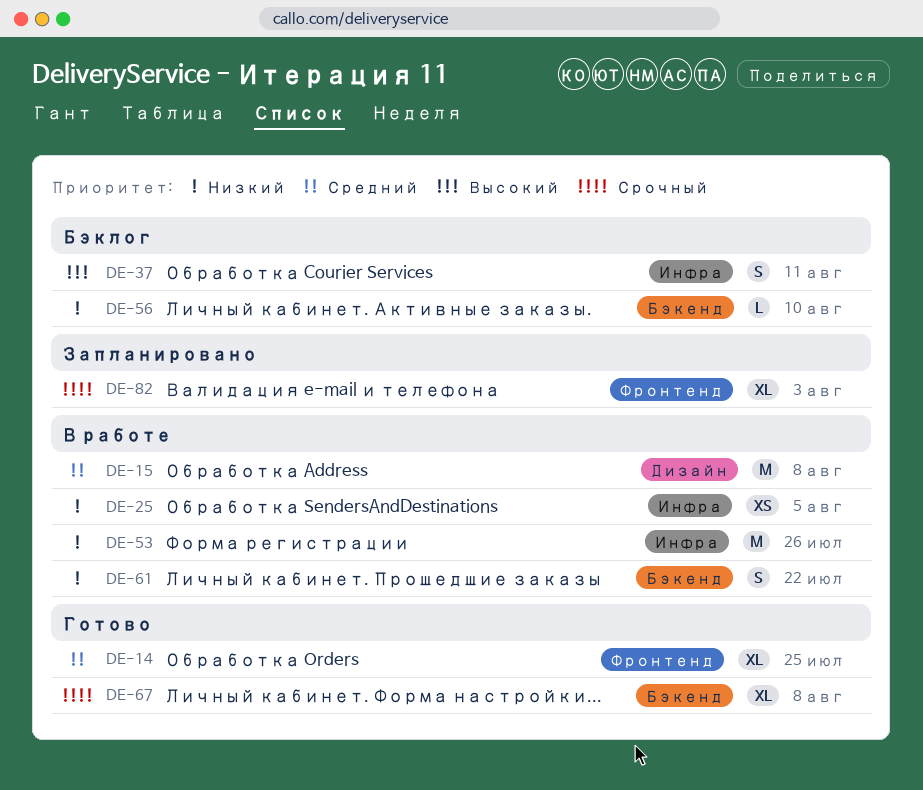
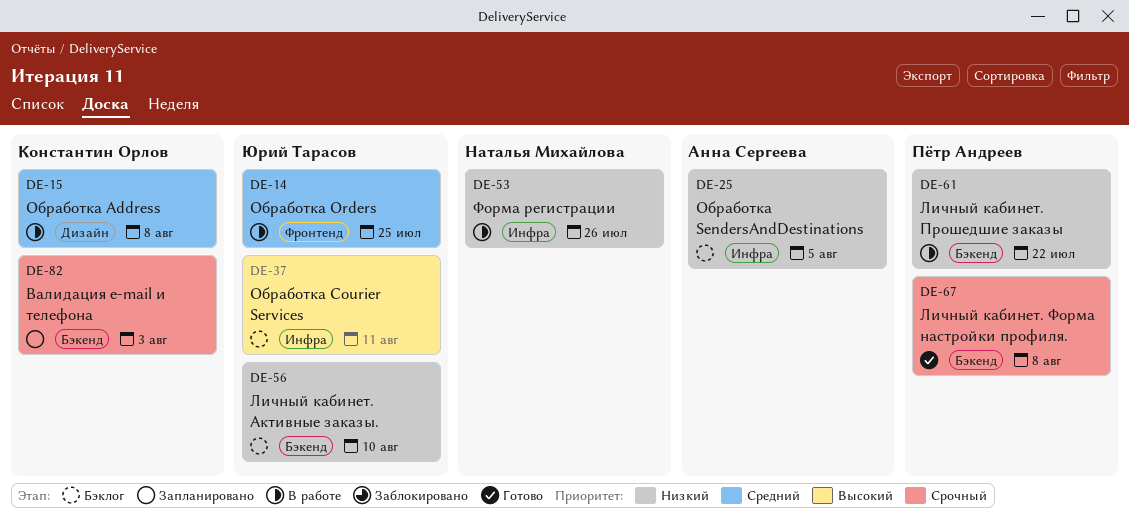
DE-14, status: Готово -> В работе
DE-25, status: В работе -> Бэклог
DE-82, label: Фронтенд -> Бэкенд

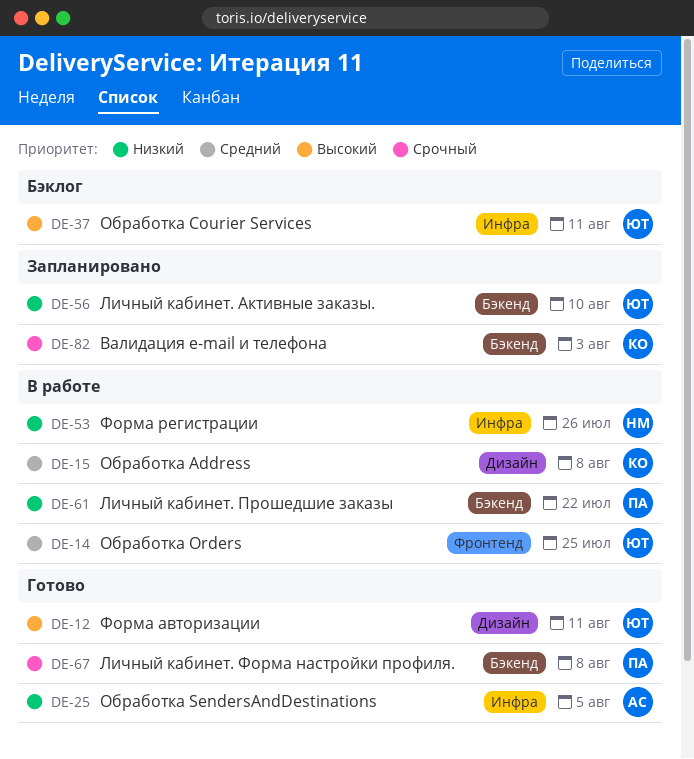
DE-12: none -> present
DE-25, status: Бэклог -> Готово
DE-56, status: Бэклог -> Запланировано

